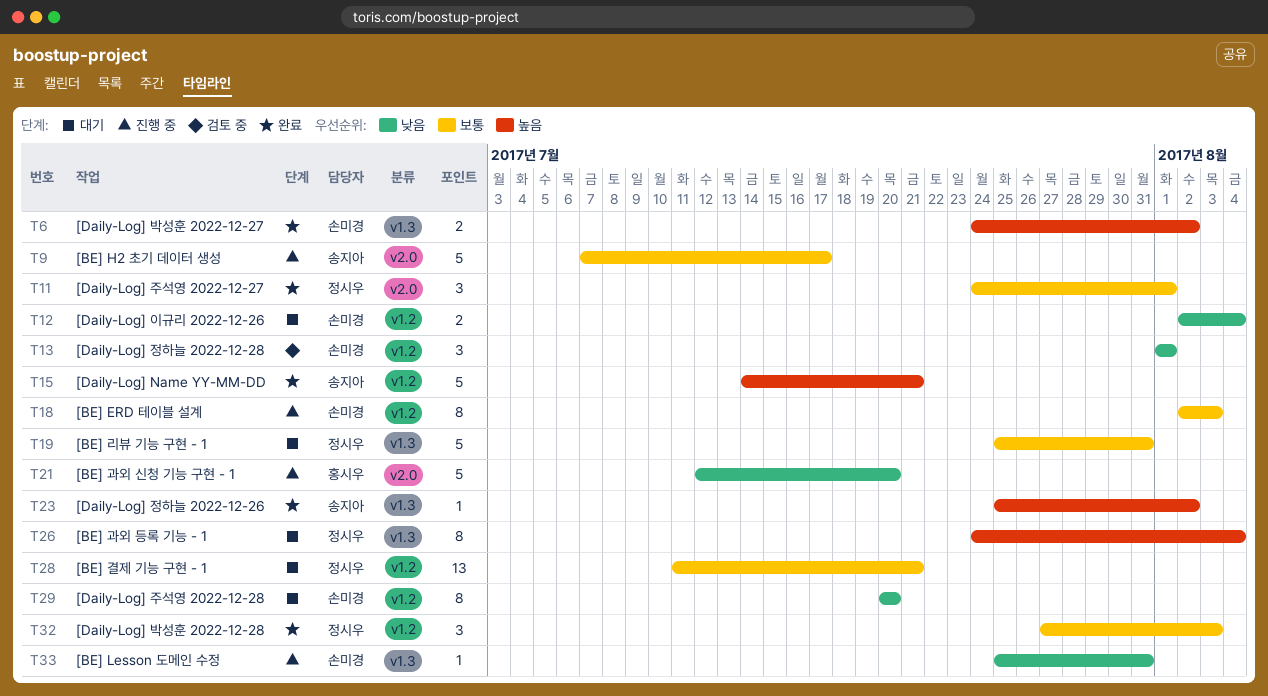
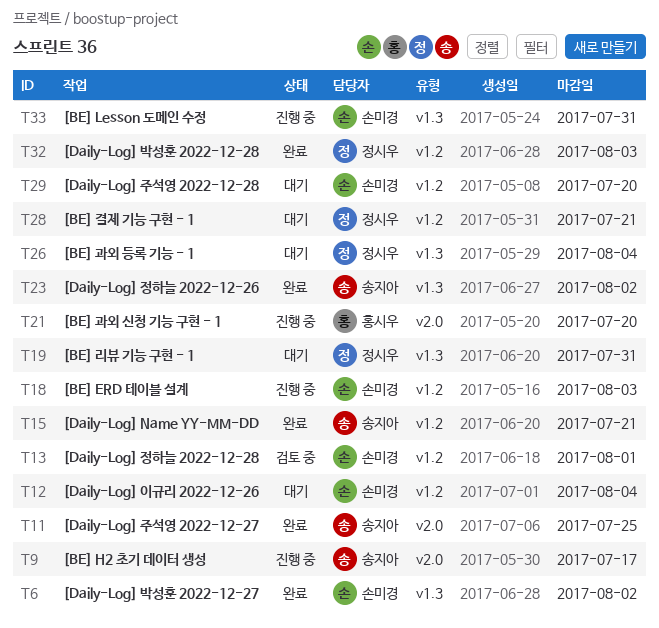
T11, owner: 정시우 -> 송지아
T11, due: Aug 1 -> Jul 25

